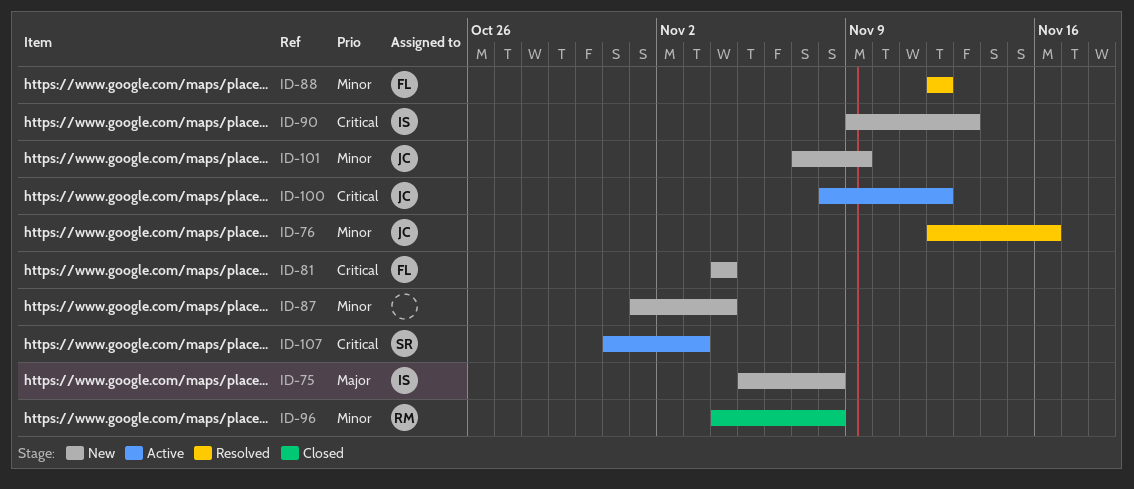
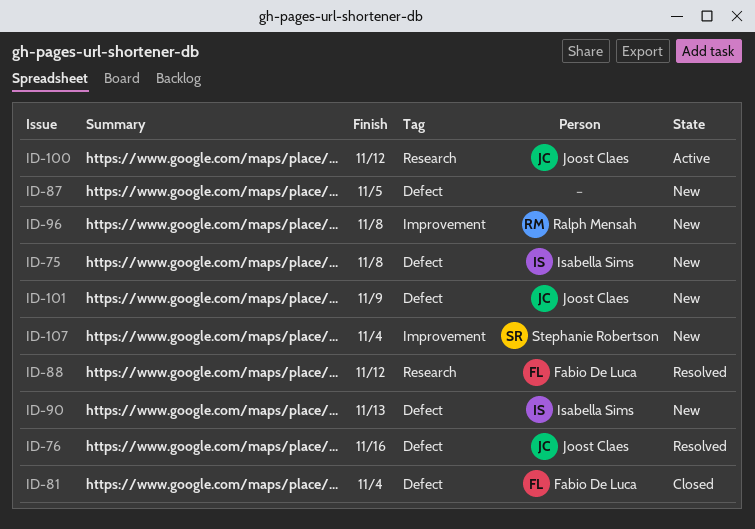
ID-81, status: New -> Closed
ID-87, due: Nov 4 -> Nov 5
ID-96, status: Closed -> New
ID-107, status: Active -> New
ID-107, due: Nov 3 -> Nov 4

